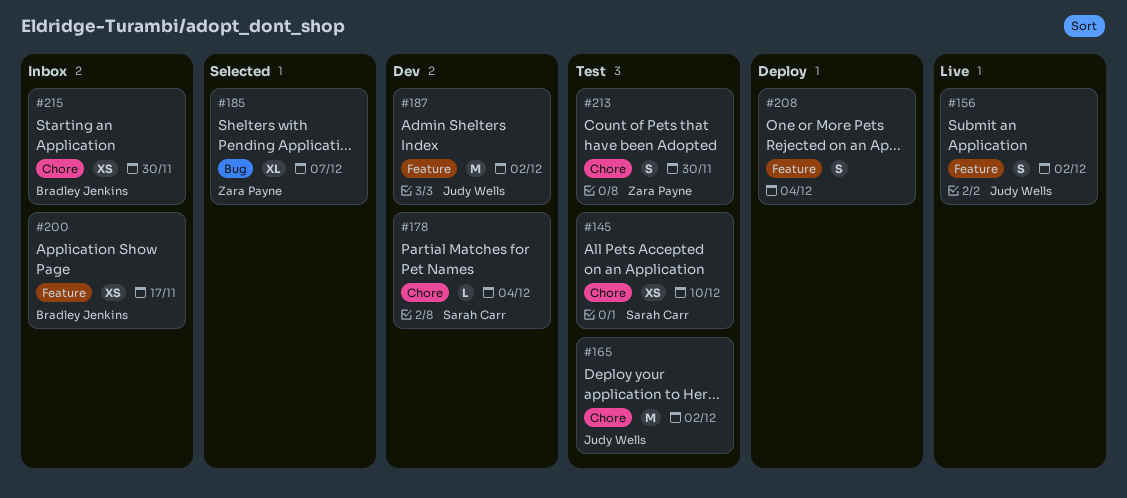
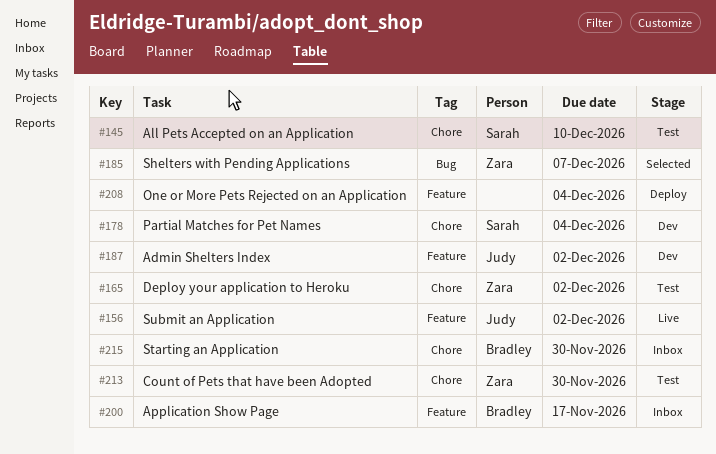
#165, owner: Judy Wells -> Zara Payne

